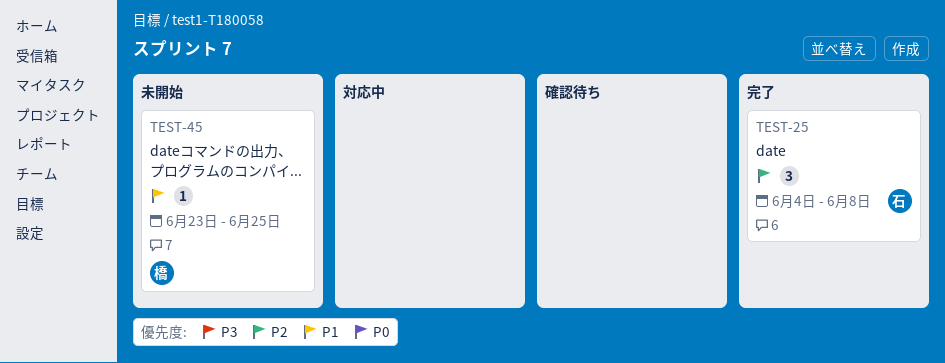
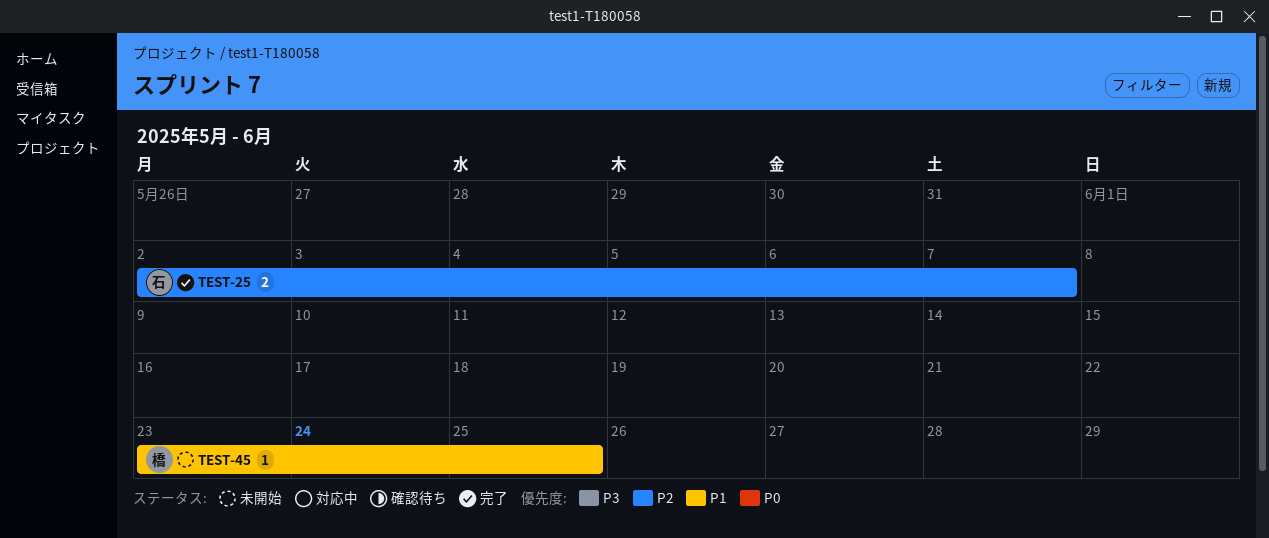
TEST-25, estimate: 3 -> 2
TEST-25, start: Jun 4 -> Jun 2
TEST-25, due: Jun 8 -> Jun 7

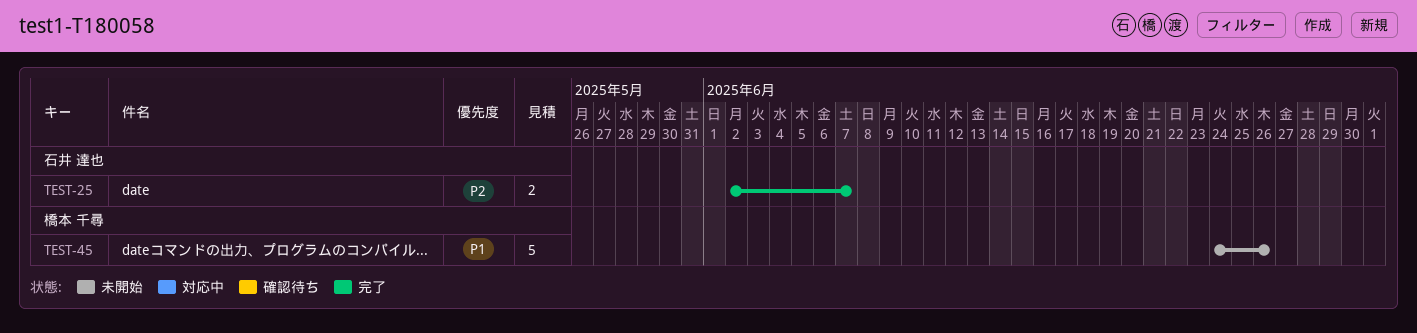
TEST-45, estimate: 1 -> 5
TEST-45, start: Jun 23 -> Jun 24
TEST-45, due: Jun 25 -> Jun 26

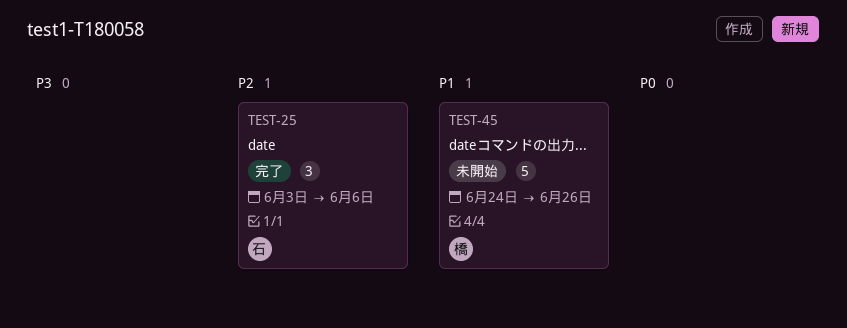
TEST-25, estimate: 2 -> 3
TEST-25, start: Jun 2 -> Jun 3
TEST-25, due: Jun 7 -> Jun 6

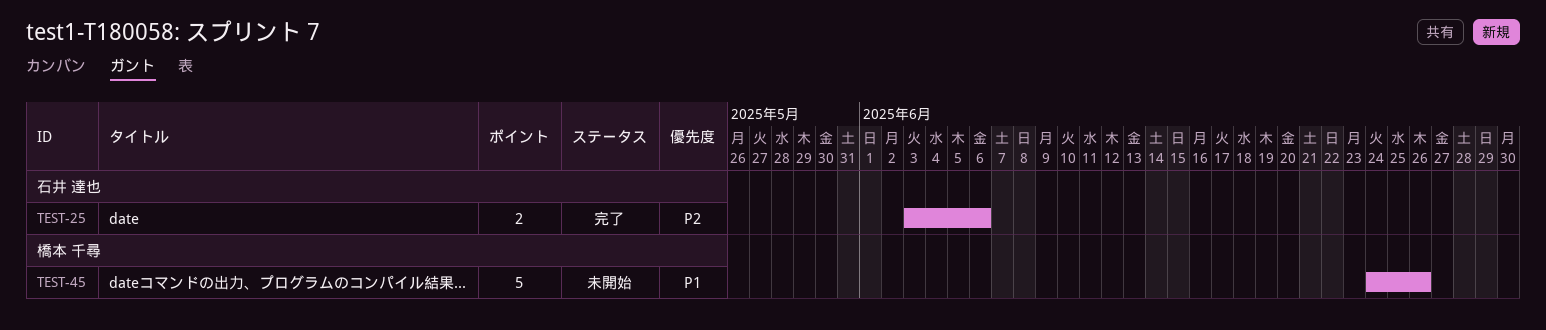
TEST-25, estimate: 3 -> 2

